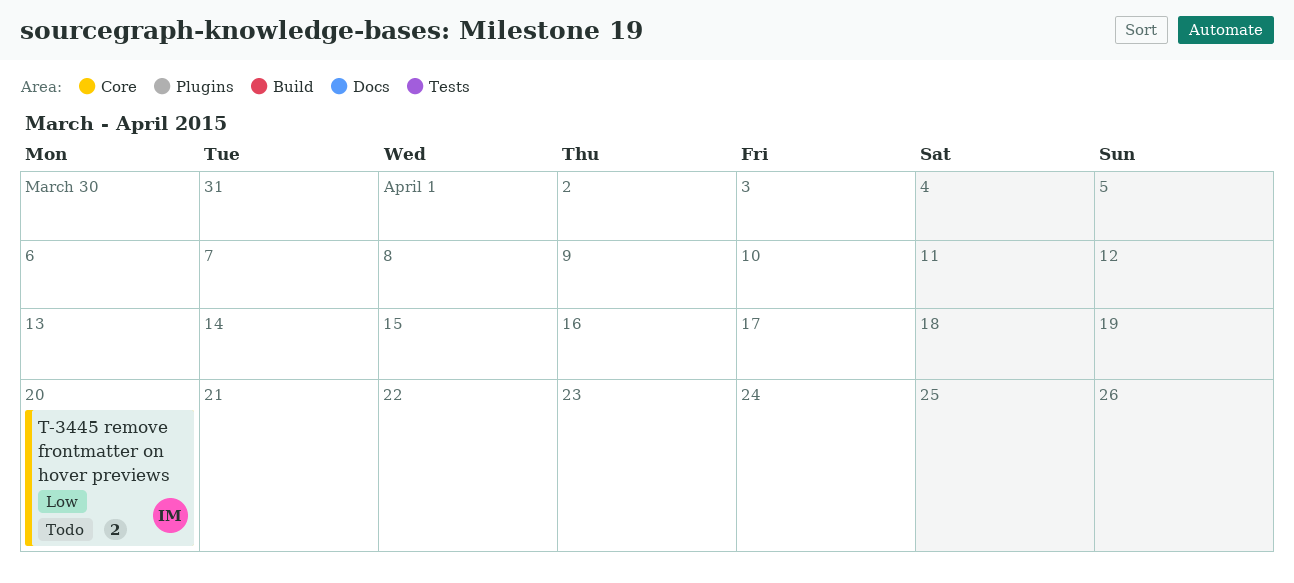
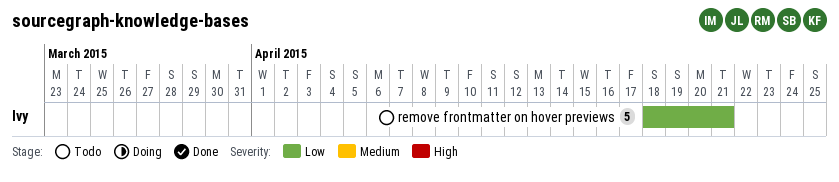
remove frontmatter on hover previews, estimate: 2 -> 5
remove frontmatter on hover previews, due: Apr 20 -> Apr 21

